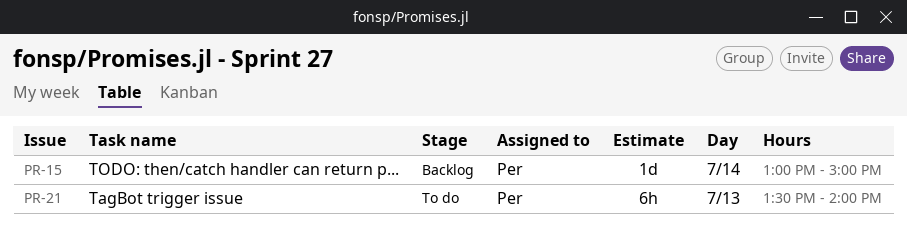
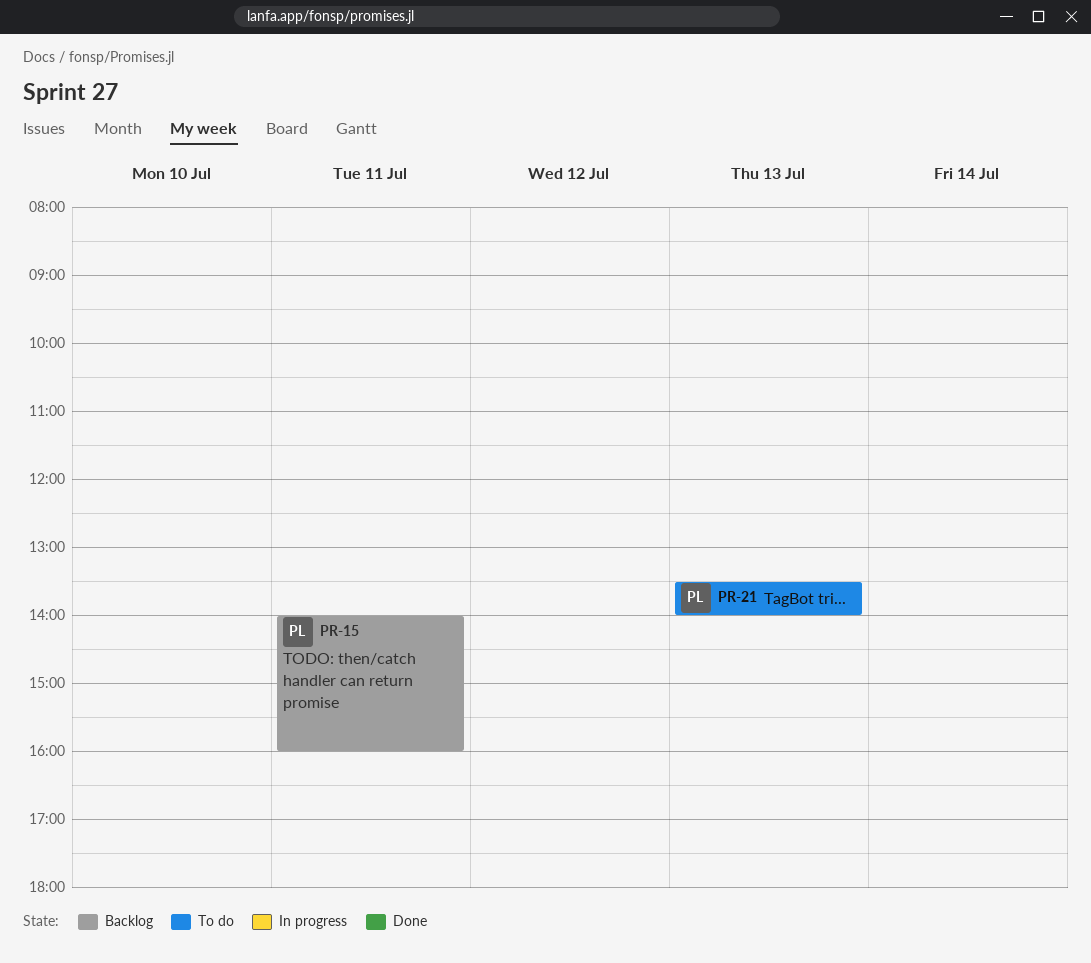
PR-15, day: Jul 14 -> Jul 11
PR-15, begins: 13:00 -> 14:00
PR-15, ends: 15:00 -> 16:00

